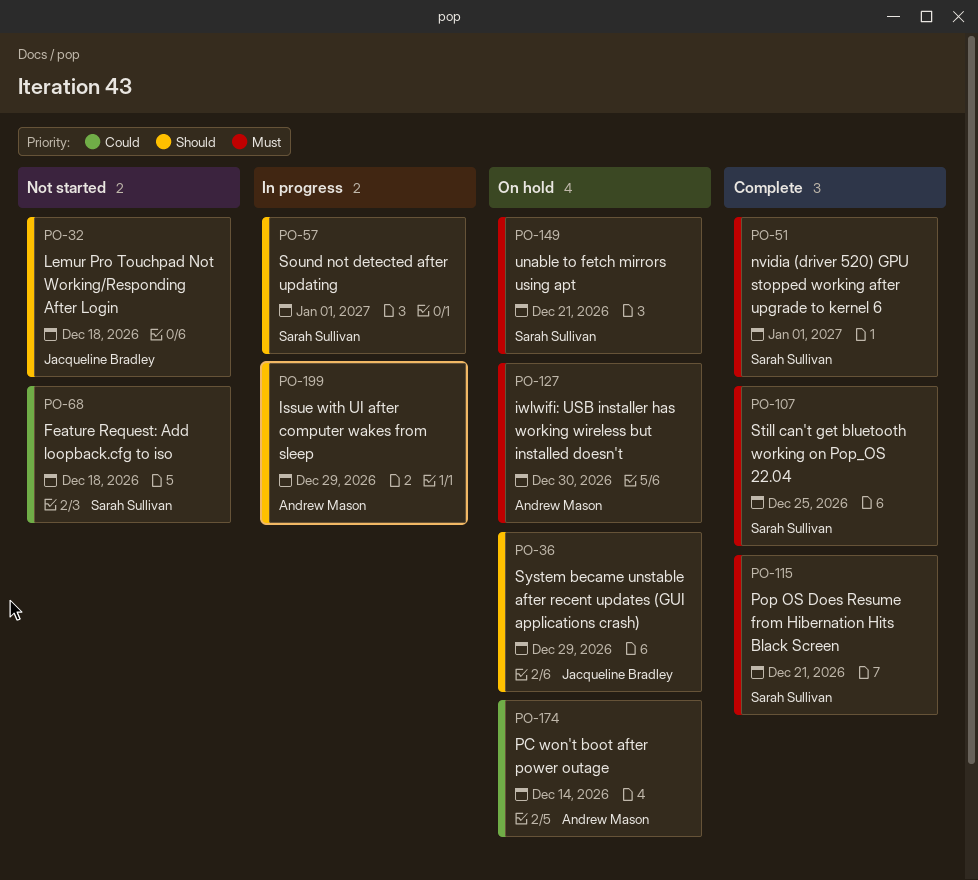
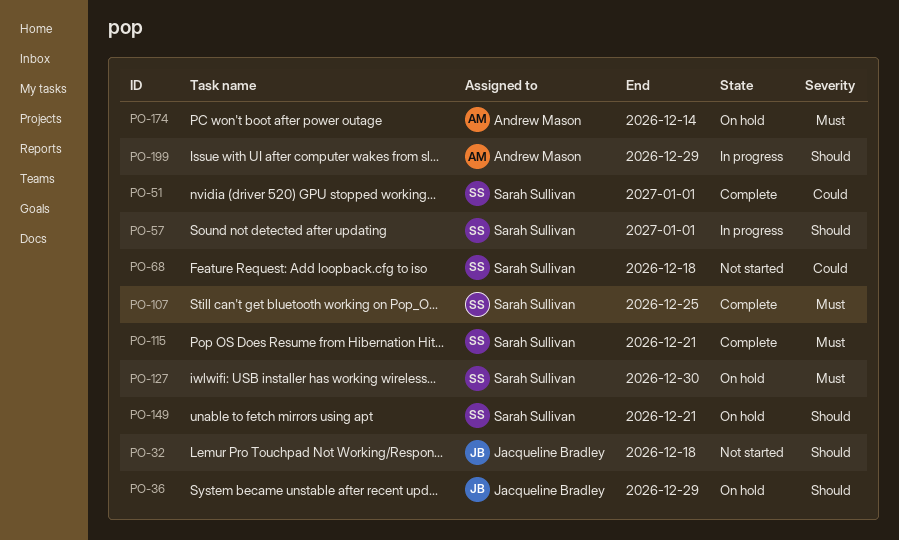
PO-51, priority: Must -> Could
PO-127, owner: Andrew Mason -> Sarah Sullivan
PO-149, priority: Must -> Should
PO-174, priority: Could -> Must

